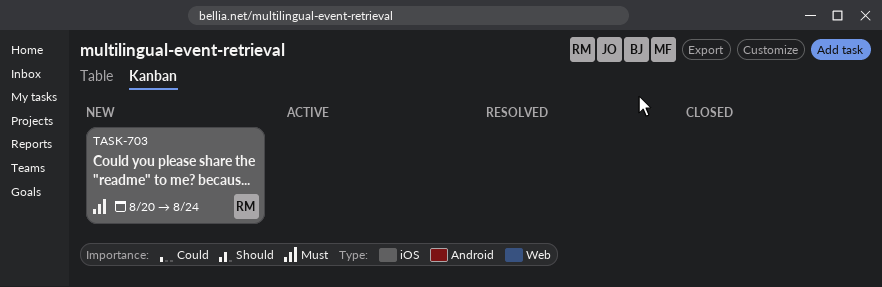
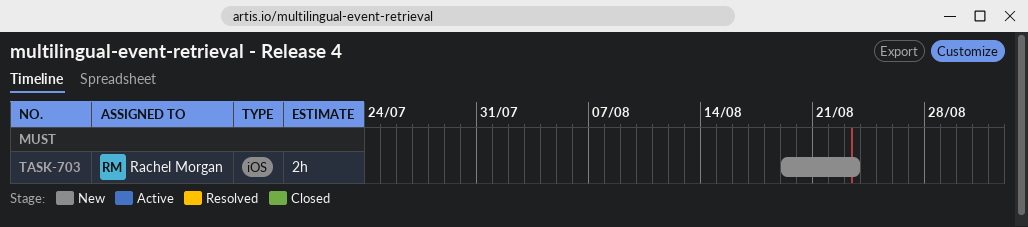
TASK-703, start: Aug 20 -> Aug 19
TASK-703, due: Aug 24 -> Aug 23

